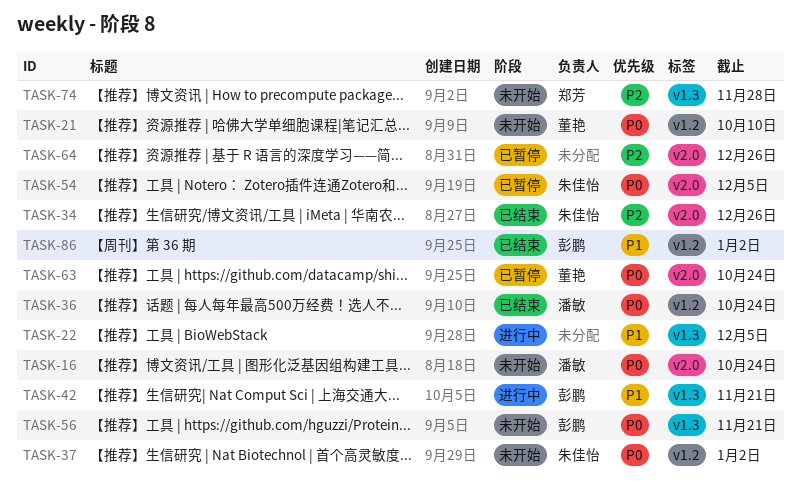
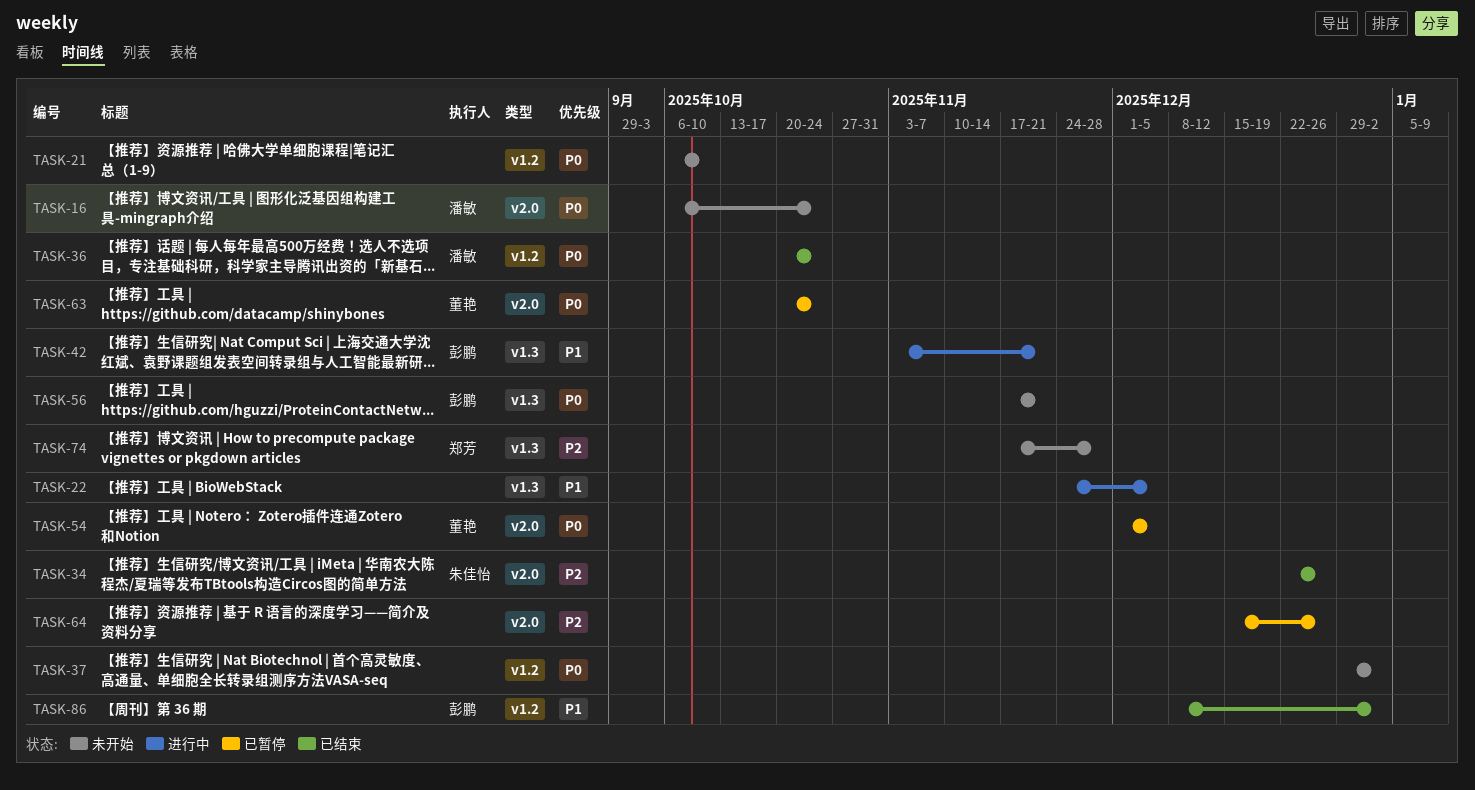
TASK-21, owner: 董艳 -> none
TASK-37, owner: 朱佳怡 -> none
TASK-54, owner: 朱佳怡 -> 董艳

